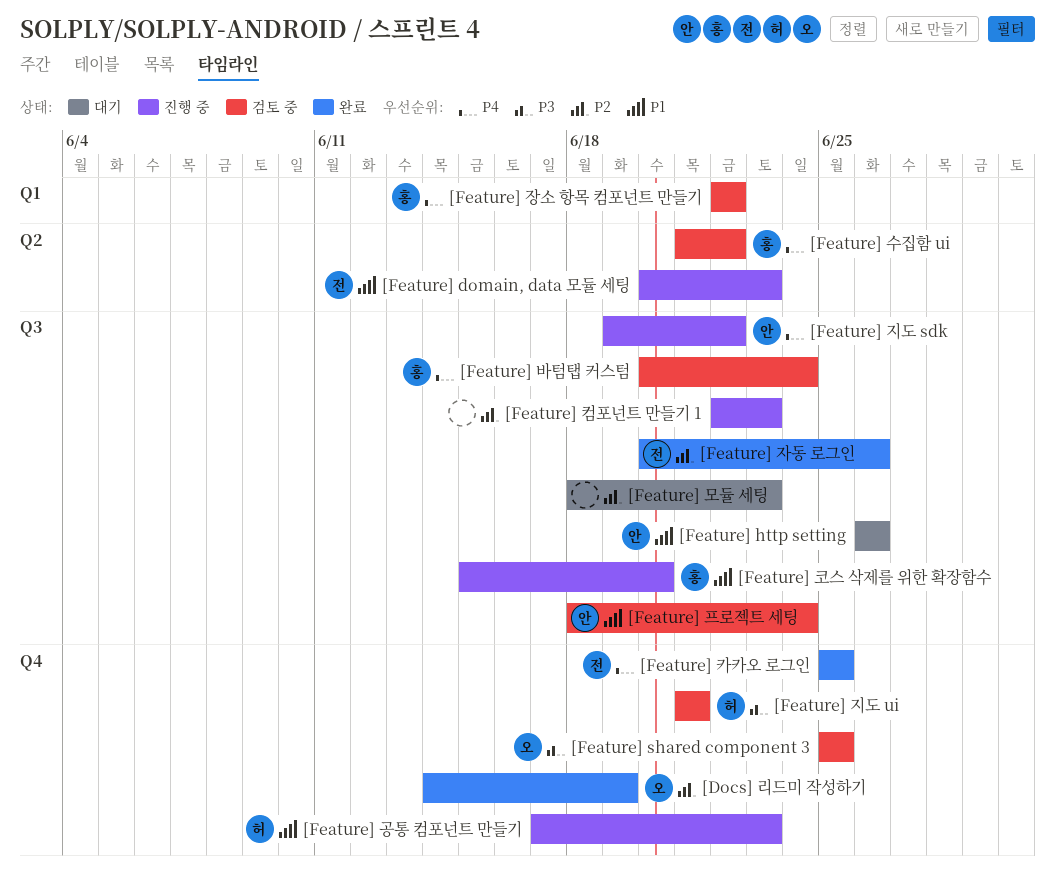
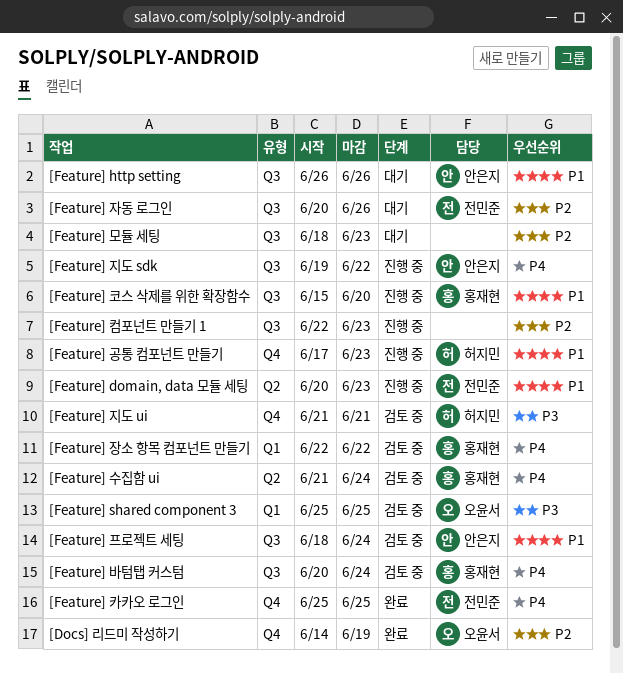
[Feature] shared component 3, label: Q4 -> Q1
[Feature] 수집함 ui, due: Jun 22 -> Jun 24
[Feature] 자동 로그인, status: 완료 -> 대기

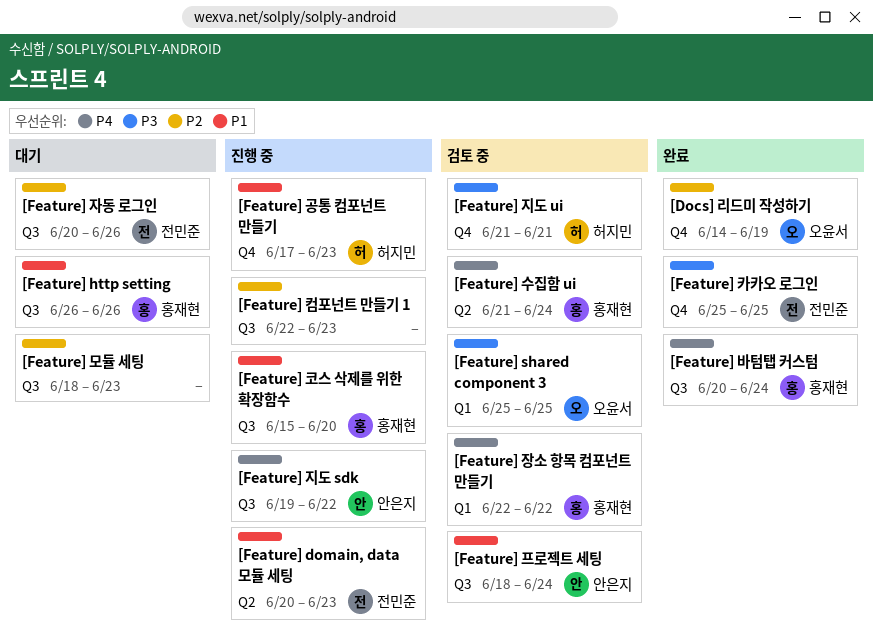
[Feature] http setting, owner: 안은지 -> 홍재현
[Feature] 바텀탭 커스텀, status: 검토 중 -> 완료
[Feature] 카카오 로그인, priority: P4 -> P3

